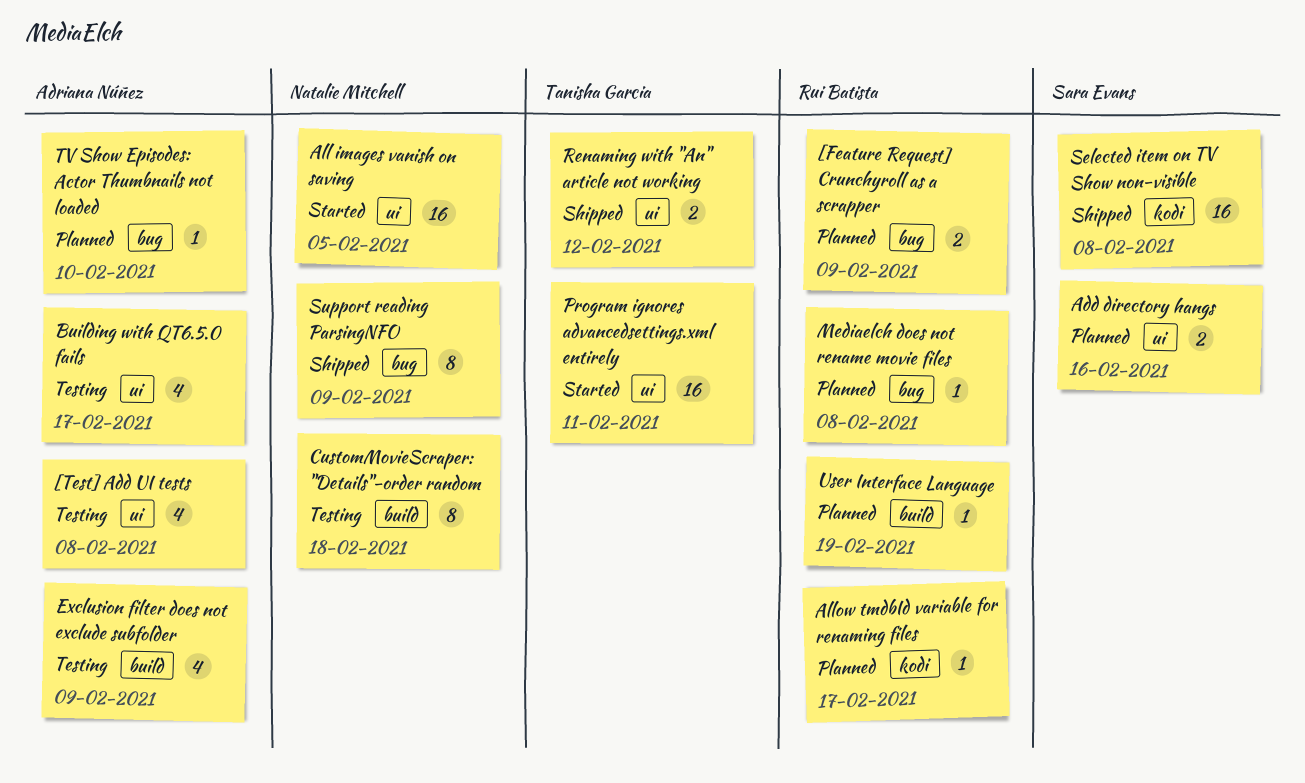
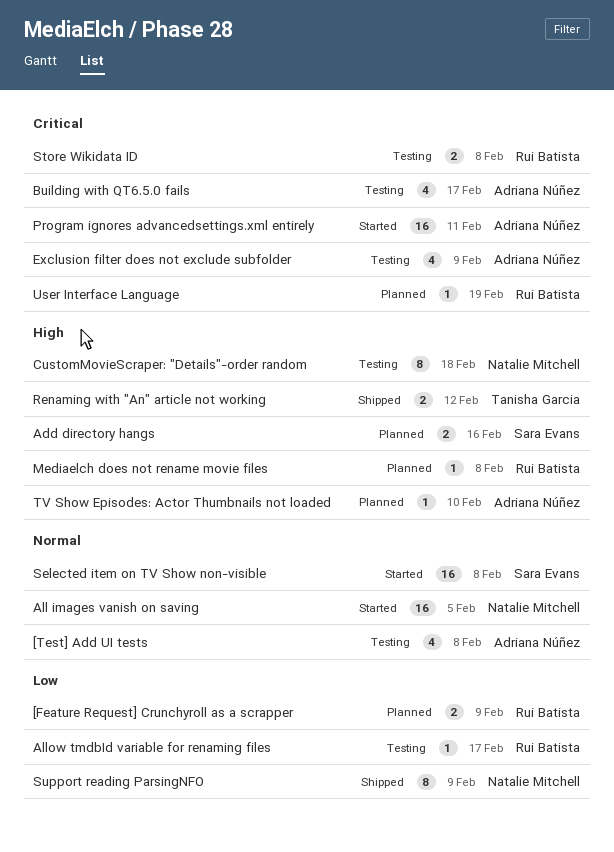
Allow tmdbId variable for renaming files, status: Planned -> Testing
Program ignores advancedsettings.xml entirely, owner: Tanisha Garcia -> Adriana Núñez
Selected item on TV Show non-visible, status: Shipped -> Started
Store Wikidata ID: none -> present

